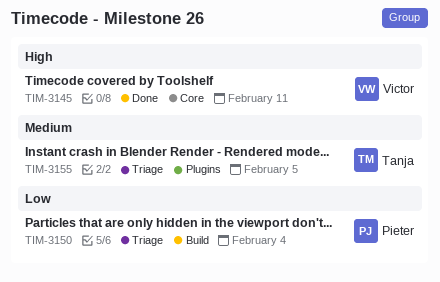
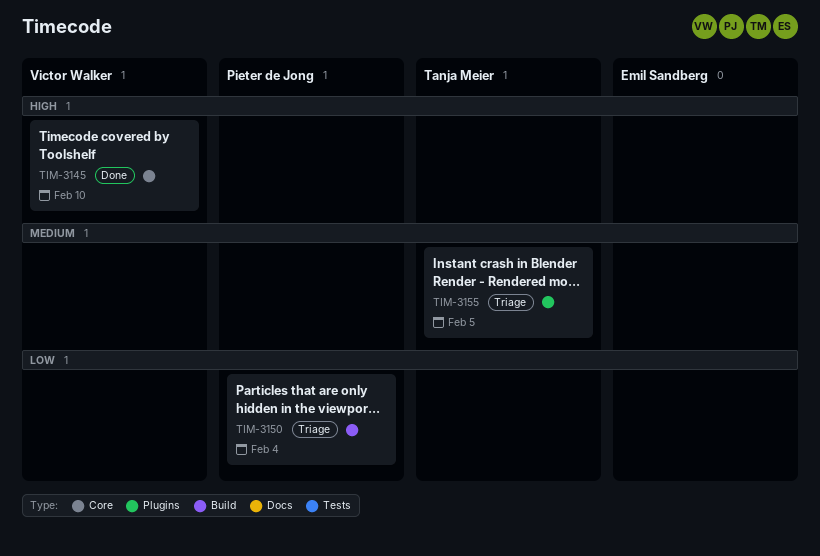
TIM-3145, due: Feb 11 -> Feb 10

